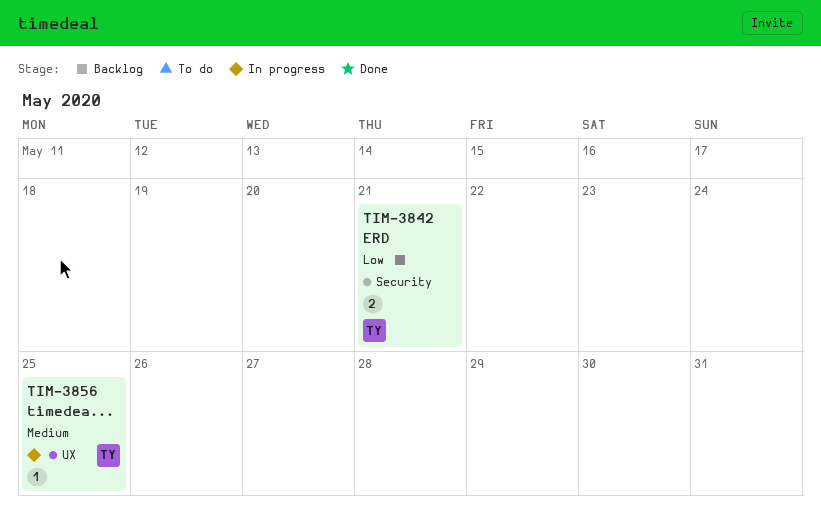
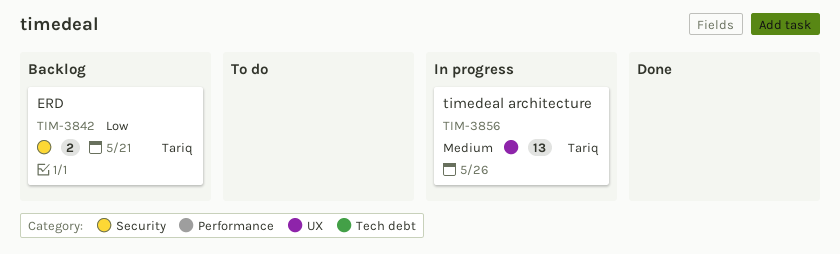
TIM-3856, estimate: 1 -> 13
TIM-3856, due: May 25 -> May 26

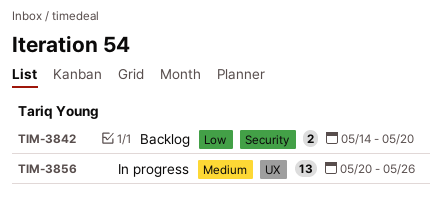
TIM-3842, due: May 21 -> May 20

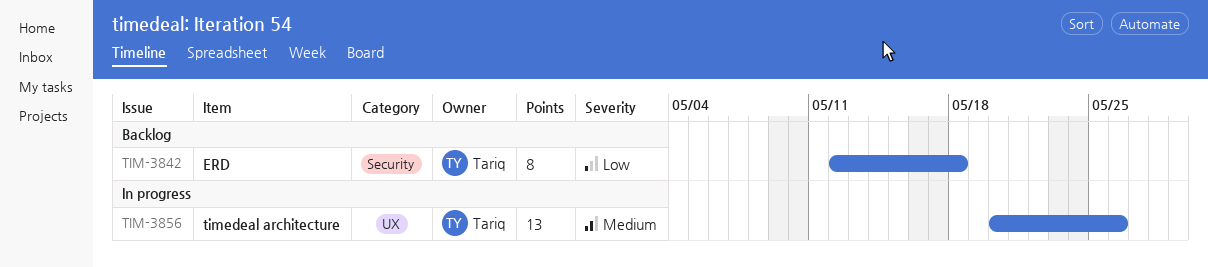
TIM-3842, estimate: 2 -> 8
TIM-3842, start: May 14 -> May 12
TIM-3842, due: May 20 -> May 18

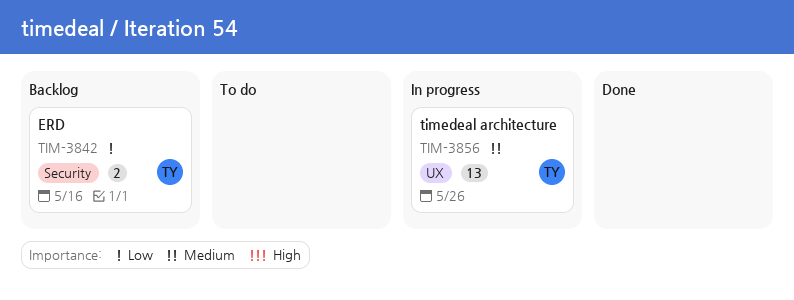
TIM-3842, estimate: 8 -> 2
TIM-3842, due: May 18 -> May 16

